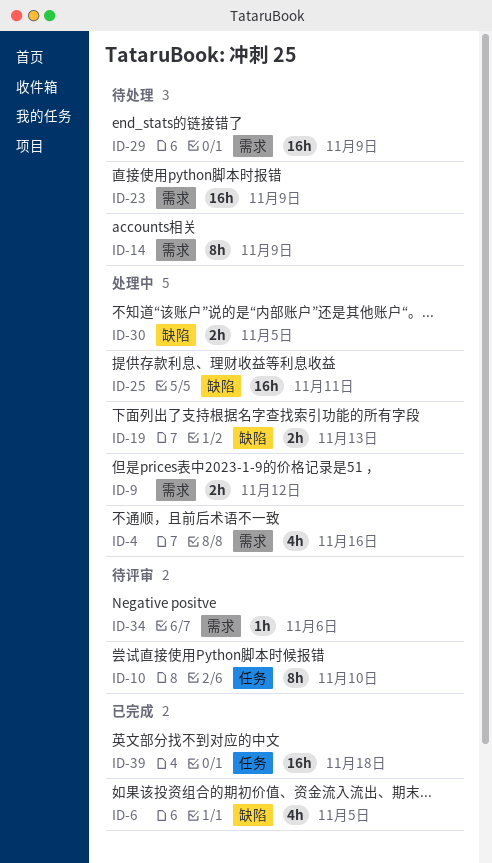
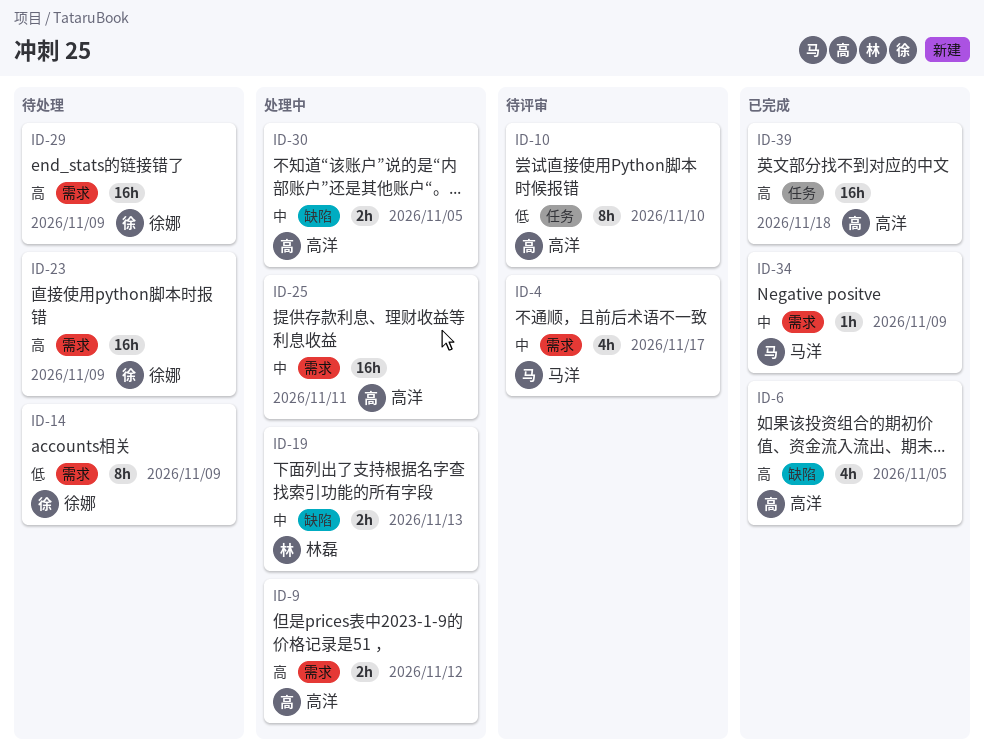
ID-4, status: 处理中 -> 待评审
ID-4, due: Nov 16 -> Nov 17
ID-25, label: 缺陷 -> 需求
ID-34, status: 待评审 -> 已完成
ID-34, due: Nov 6 -> Nov 9

